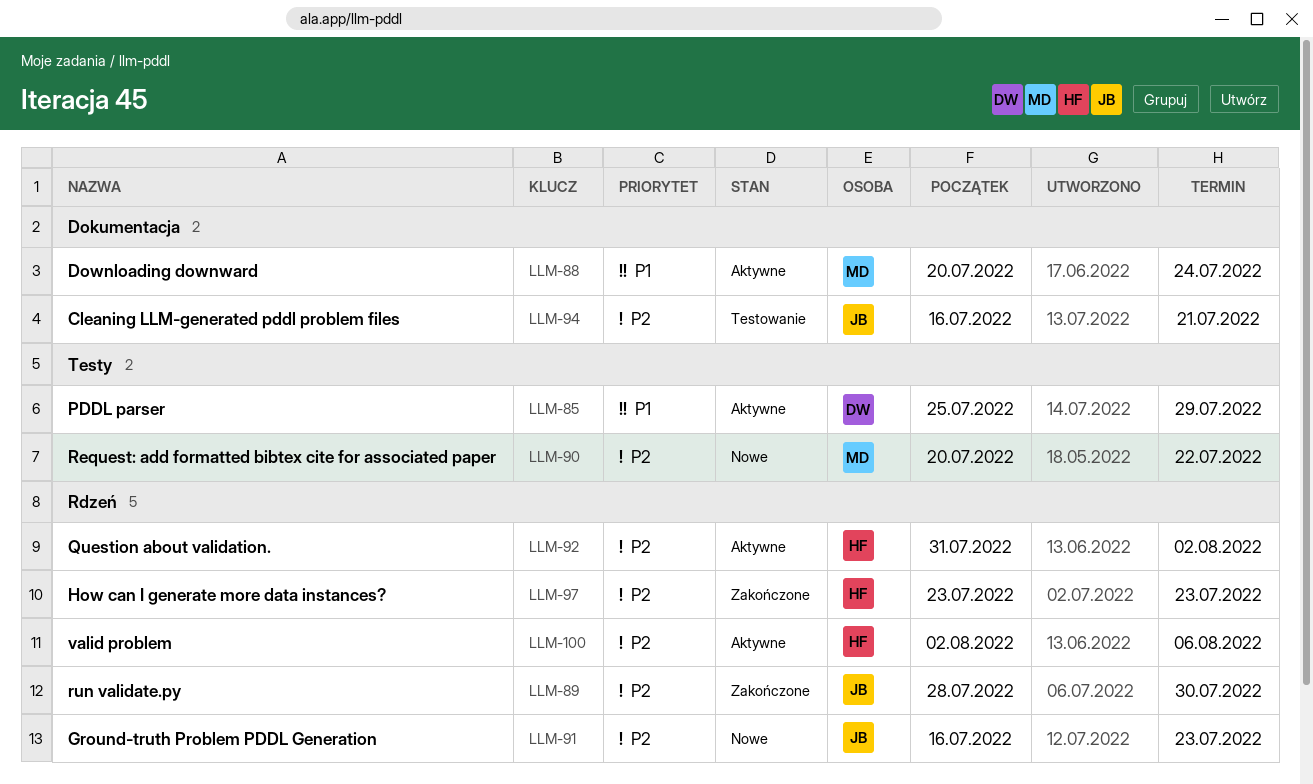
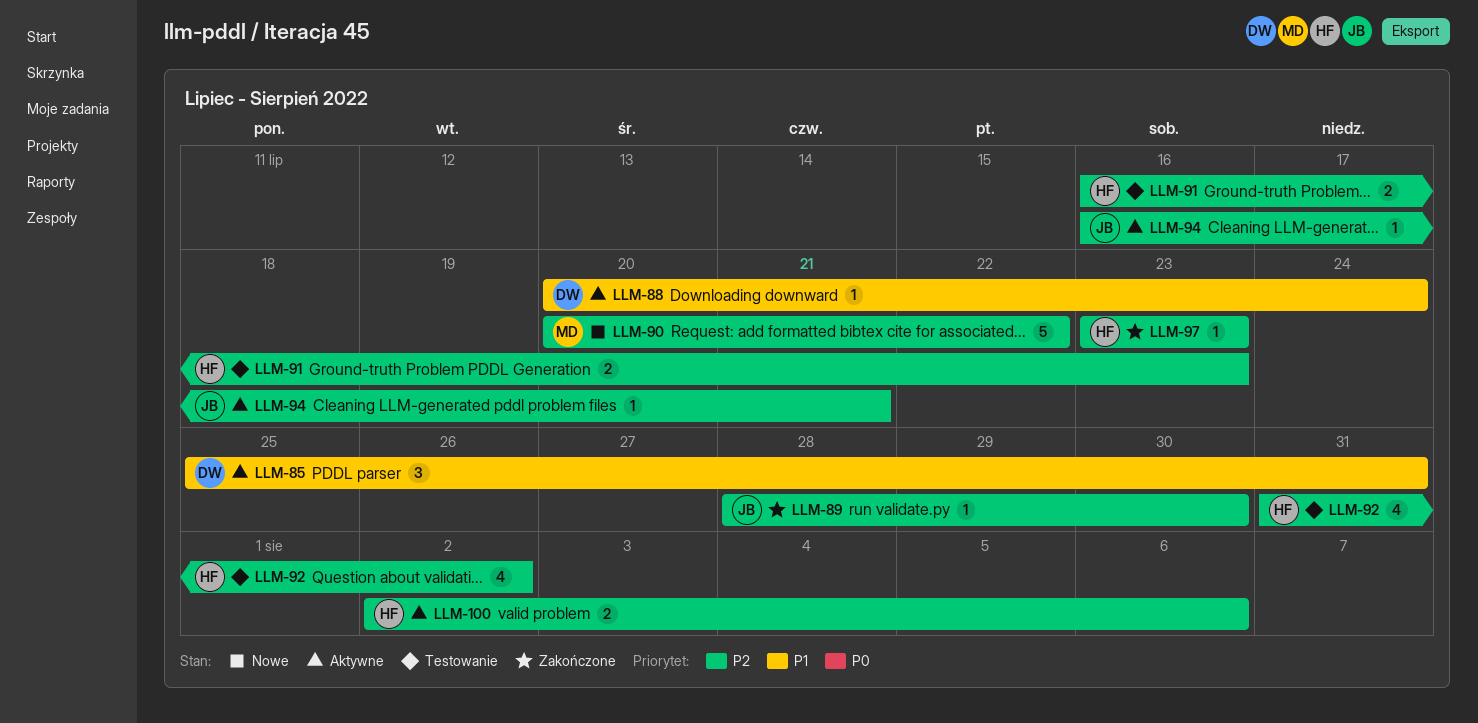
LLM-85, due: Jul 29 -> Jul 31
LLM-88, owner: MD -> DW
LLM-91, status: Nowe -> Testowanie
LLM-91, owner: JB -> HF
LLM-92, status: Aktywne -> Testowanie
LLM-94, status: Testowanie -> Aktywne

